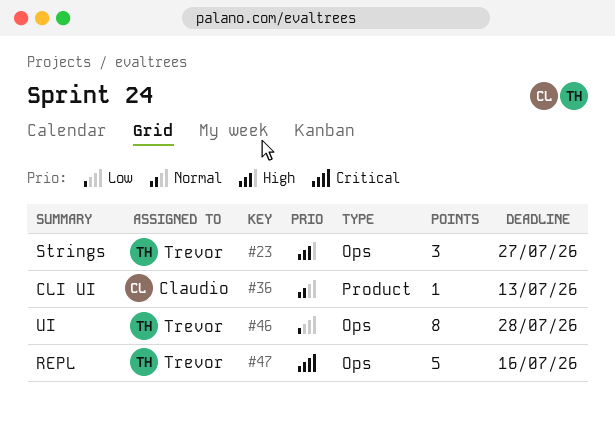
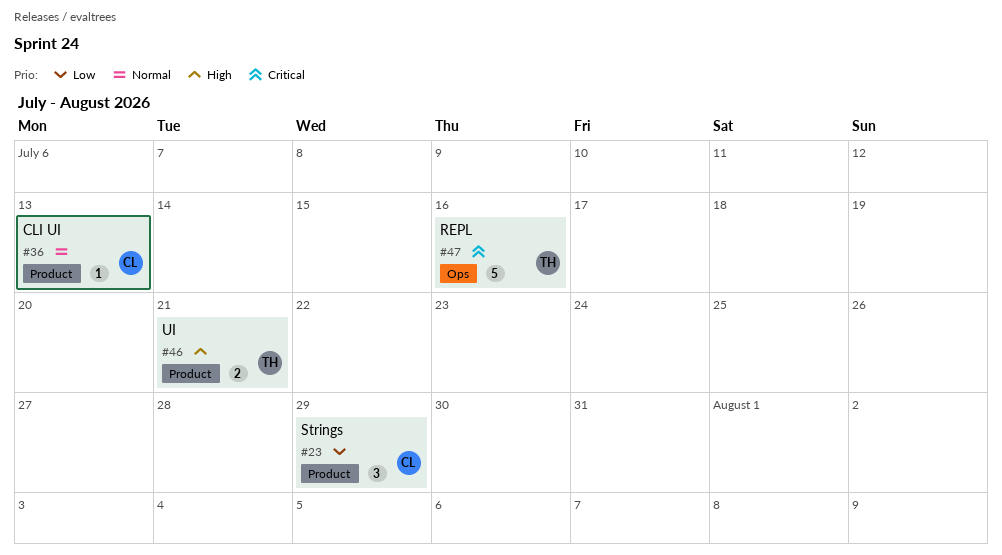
#23, owner: Trevor -> Claudio
#23, priority: High -> Low
#23, label: Ops -> Product
#23, due: Jul 27 -> Jul 29
#46, priority: Low -> High
#46, label: Ops -> Product
#46, estimate: 8 -> 2
#46, due: Jul 28 -> Jul 21

